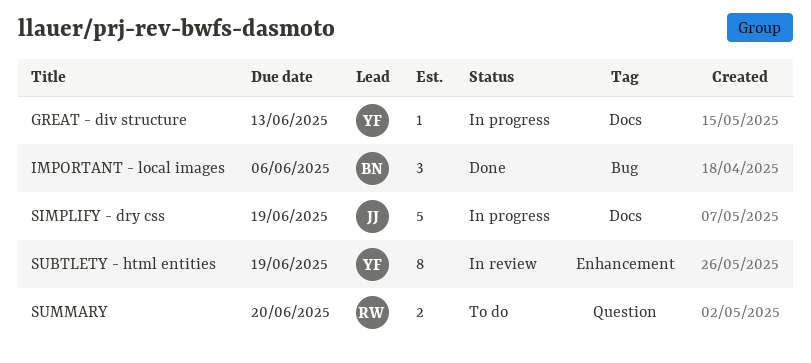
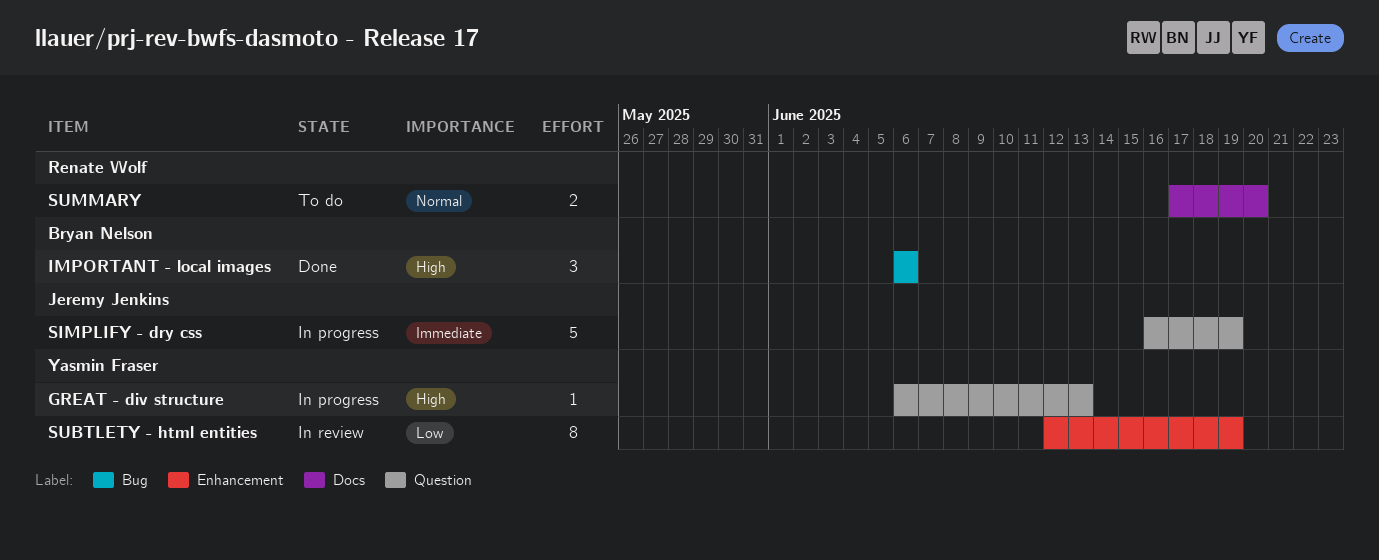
GREAT - div structure, label: Docs -> Question
SIMPLIFY - dry css, label: Docs -> Question
SUMMARY, label: Question -> Docs

